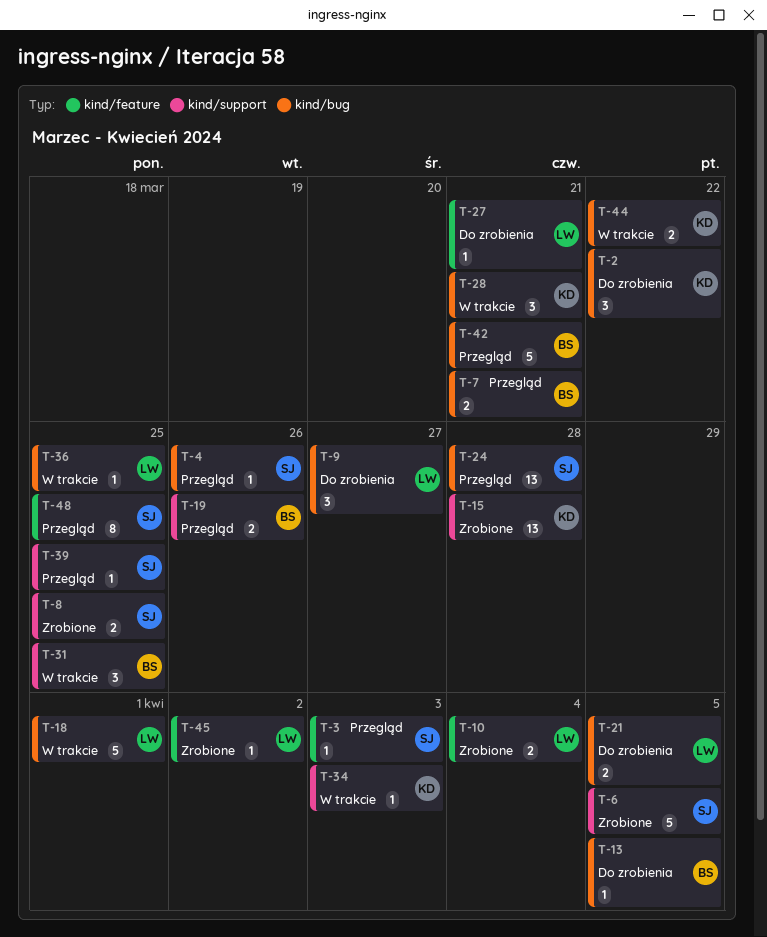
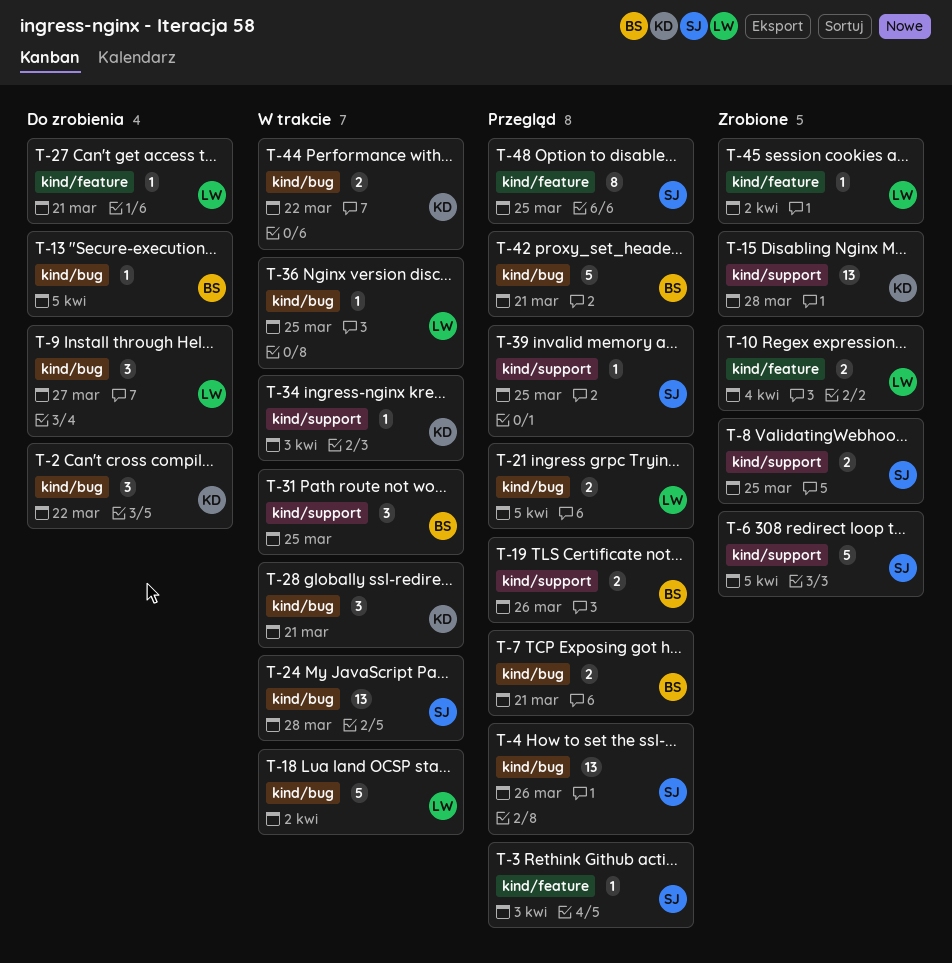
T-4, estimate: 1 -> 13
T-18, due: Apr 1 -> Apr 2
T-21, status: Do zrobienia -> Przegląd
T-24, status: Przegląd -> W trakcie

